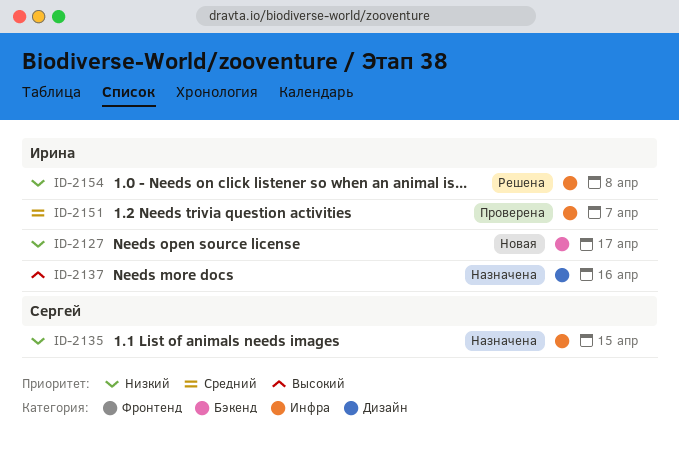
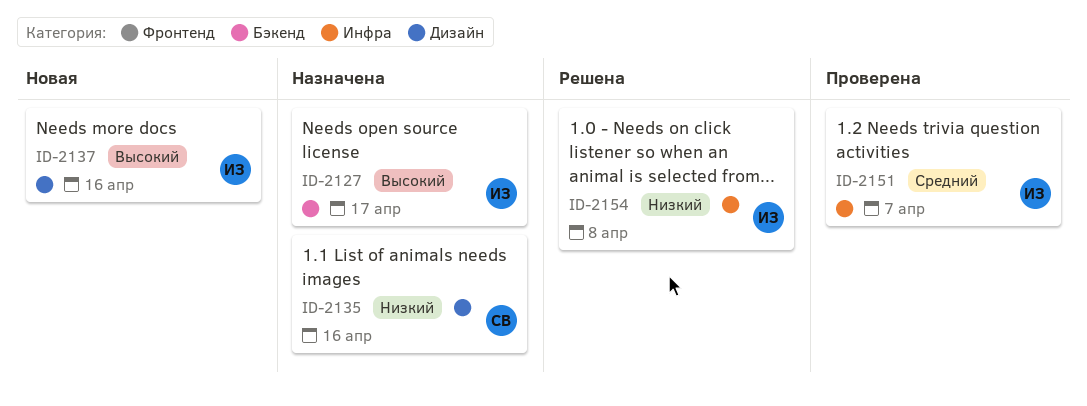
ID-2127, status: Новая -> Назначена
ID-2127, priority: Низкий -> Высокий
ID-2135, label: Инфра -> Дизайн
ID-2135, due: Apr 15 -> Apr 16
ID-2137, status: Назначена -> Новая

